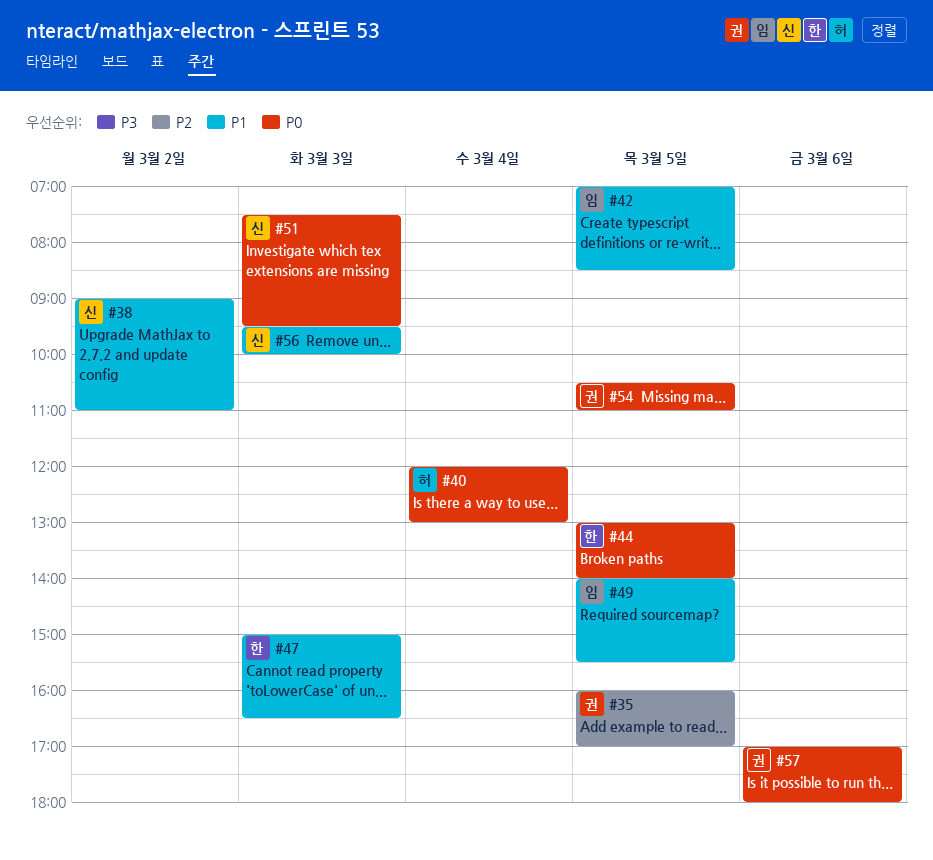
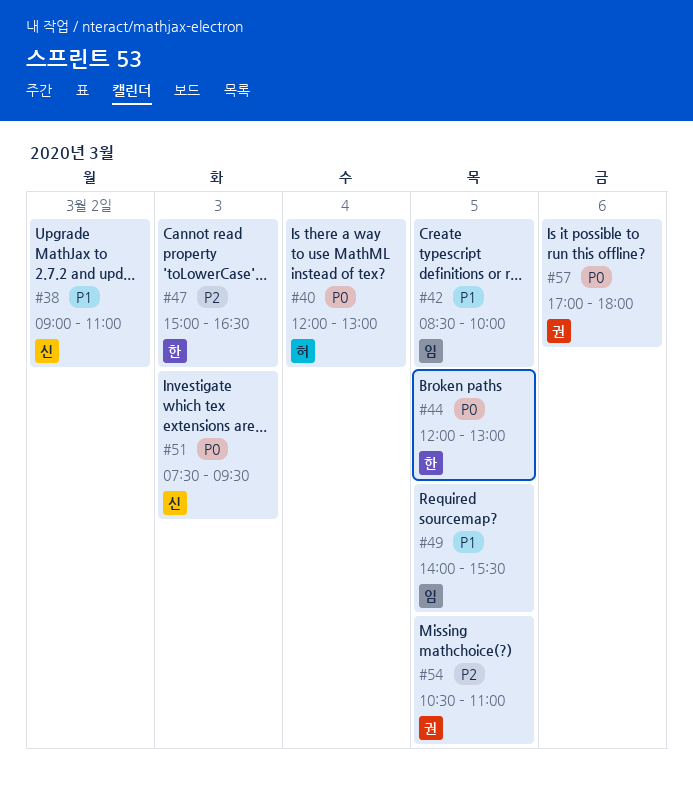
#35: present -> none
#42, begins: 07:00 -> 08:30
#42, ends: 08:30 -> 10:00
#44, begins: 13:00 -> 12:00
#44, ends: 14:00 -> 13:00
#47, priority: P1 -> P2
#54, priority: P0 -> P2
#56: present -> none

